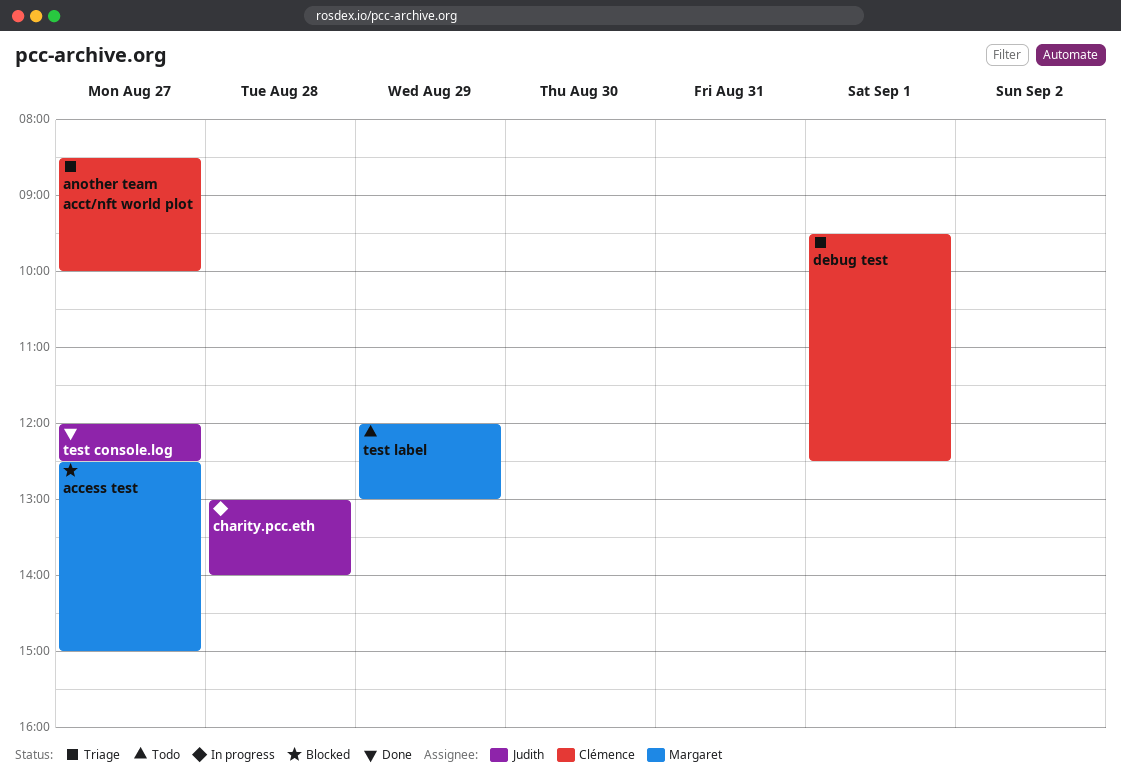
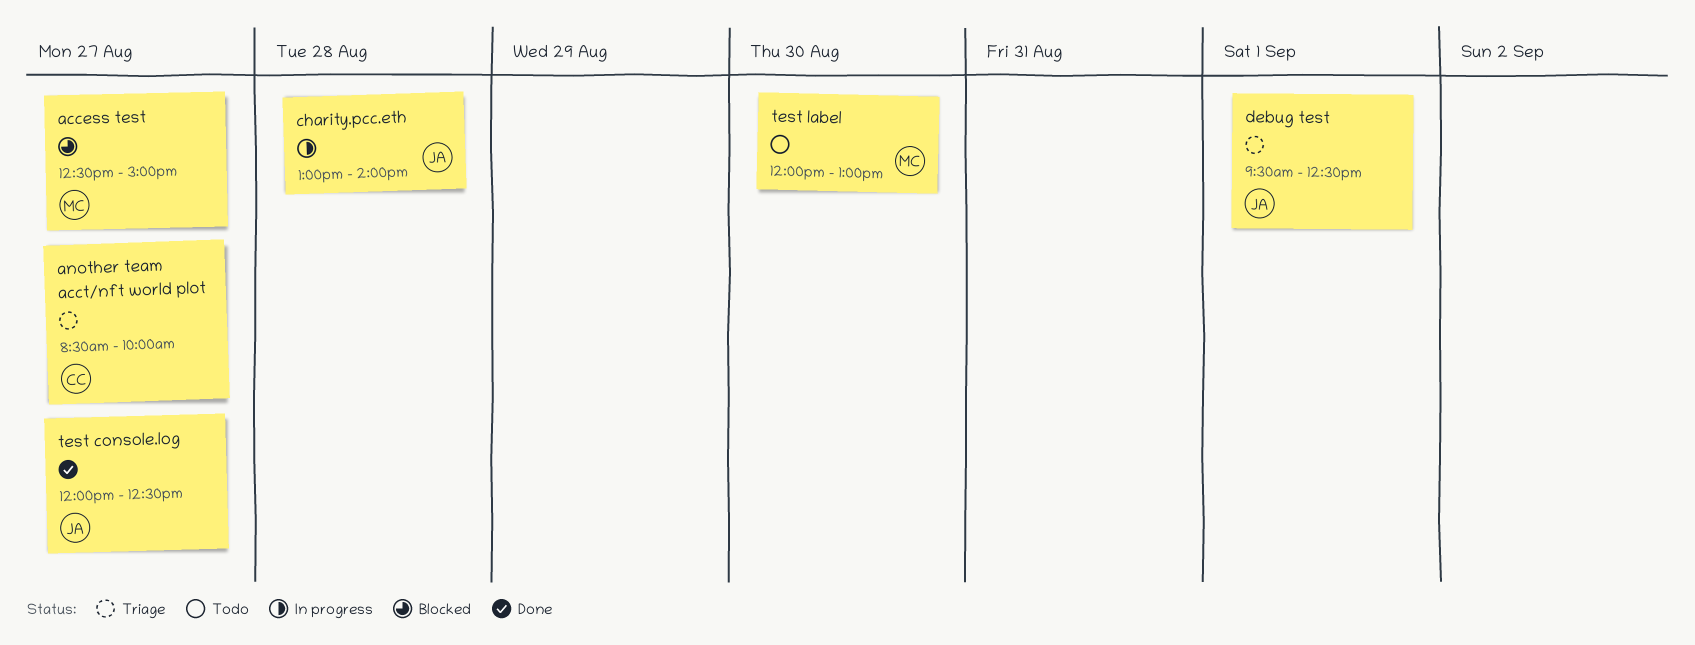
debug test, owner: Clémence -> Judith
test label, day: Aug 29 -> Aug 30

